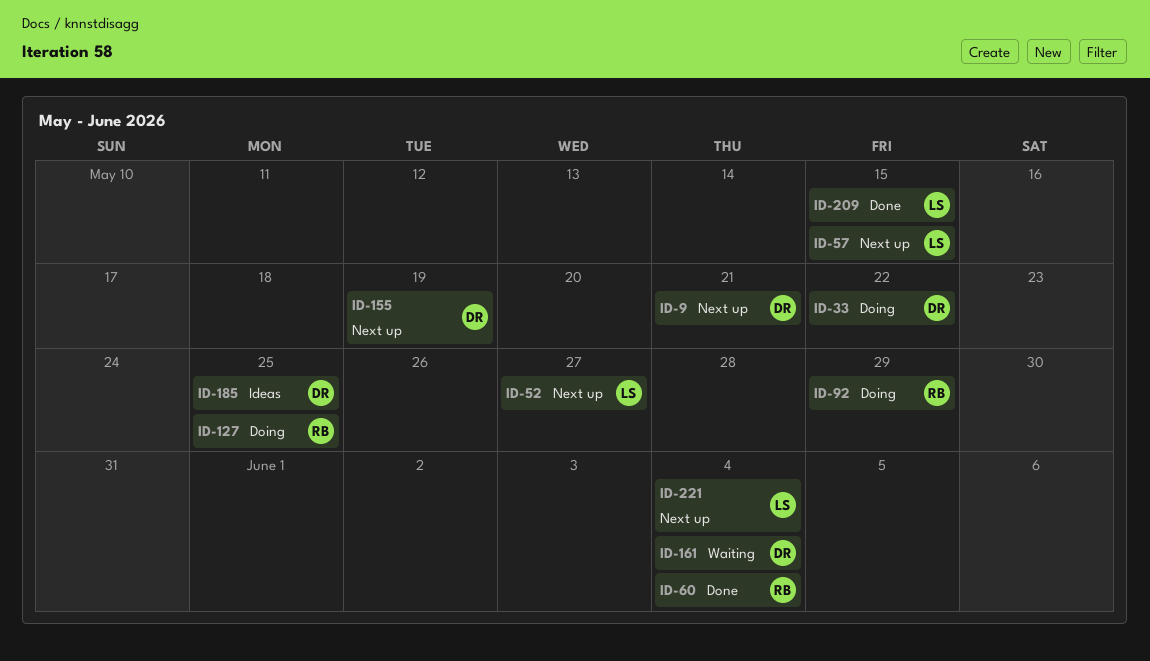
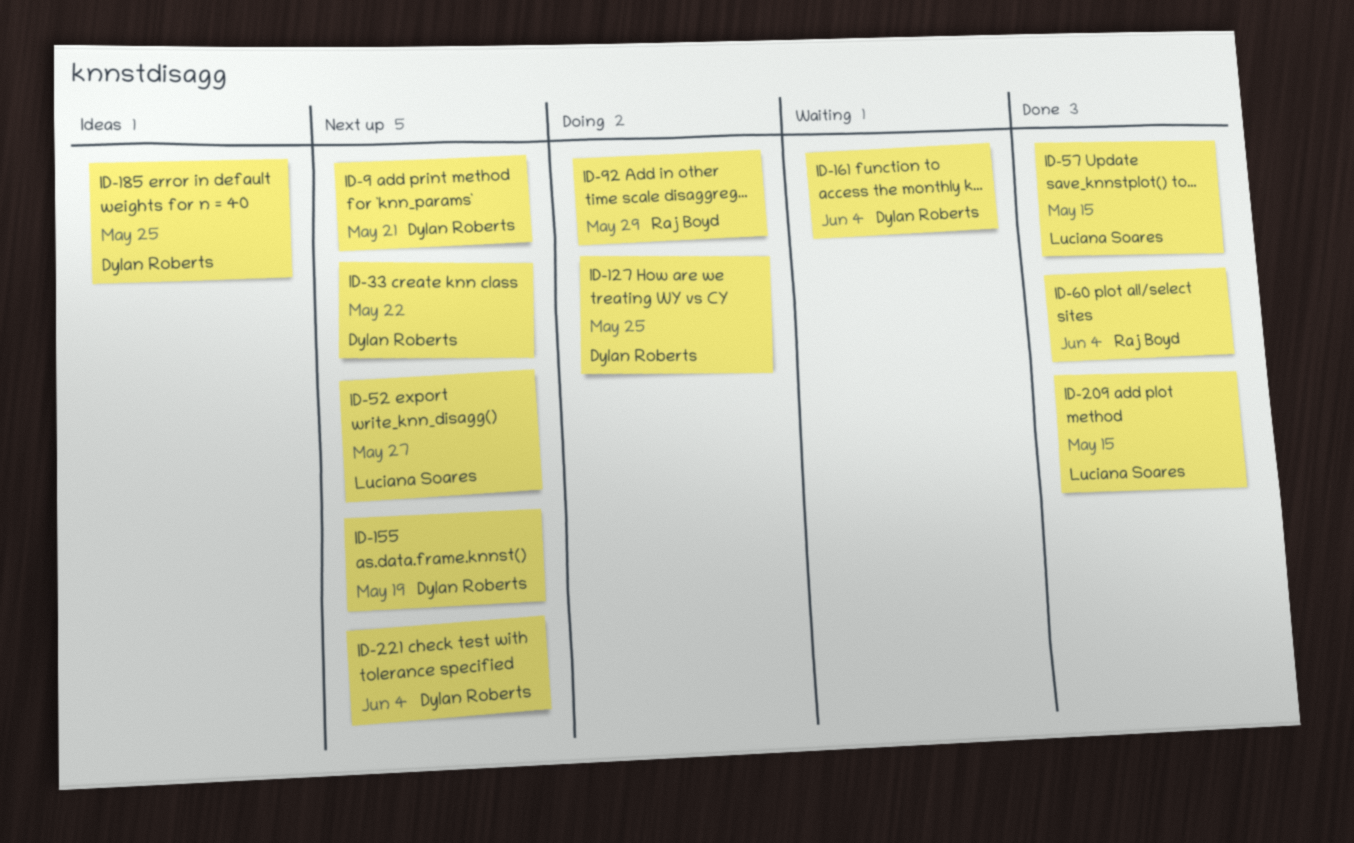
ID-33, status: Doing -> Next up
ID-57, status: Next up -> Done
ID-127, owner: Raj Boyd -> Dylan Roberts
ID-221, owner: Luciana Soares -> Dylan Roberts

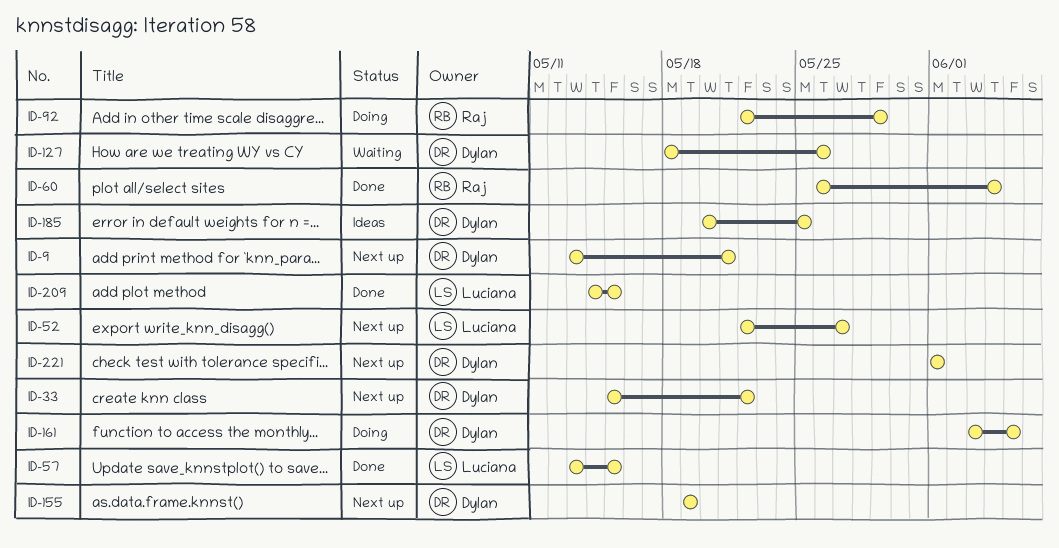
ID-127, status: Doing -> Waiting
ID-127, due: May 25 -> May 26
ID-161, status: Waiting -> Doing
ID-161, due: Jun 4 -> Jun 5
ID-221, due: Jun 4 -> Jun 1

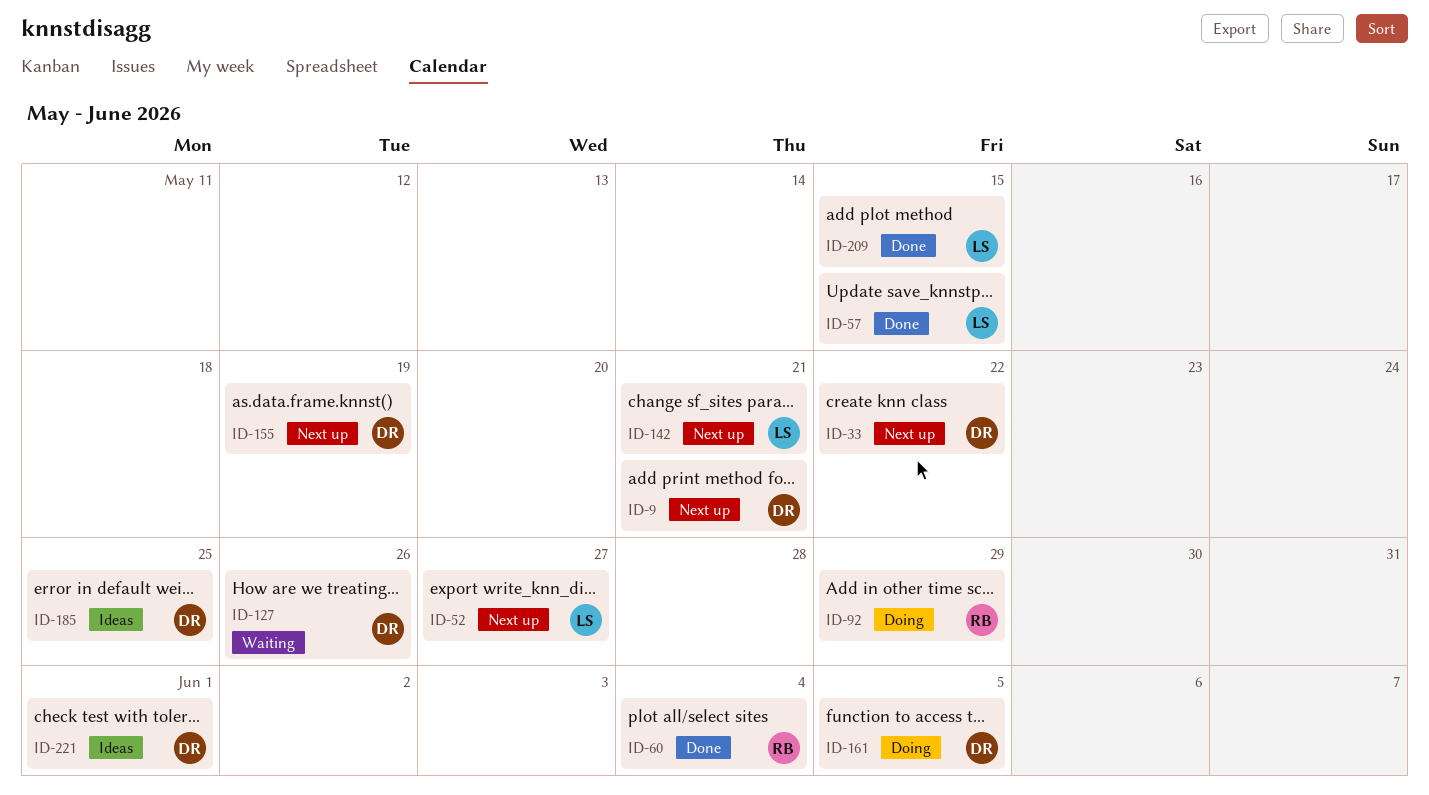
ID-142: none -> present
ID-221, status: Next up -> Ideas

